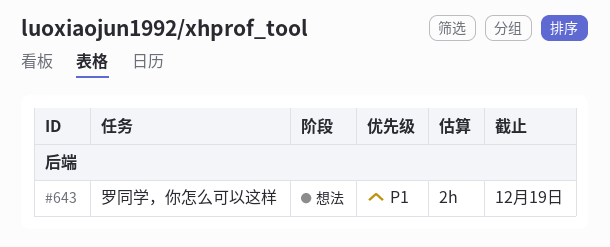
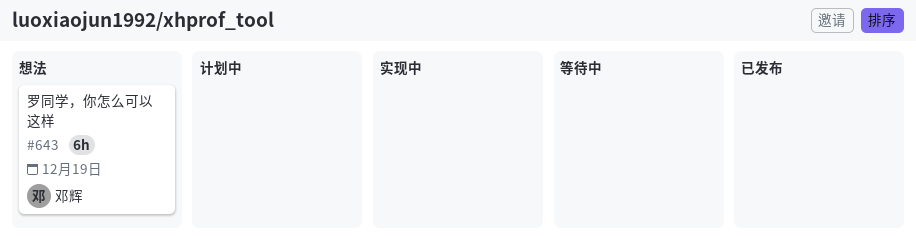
#643, estimate: 2h -> 6h

